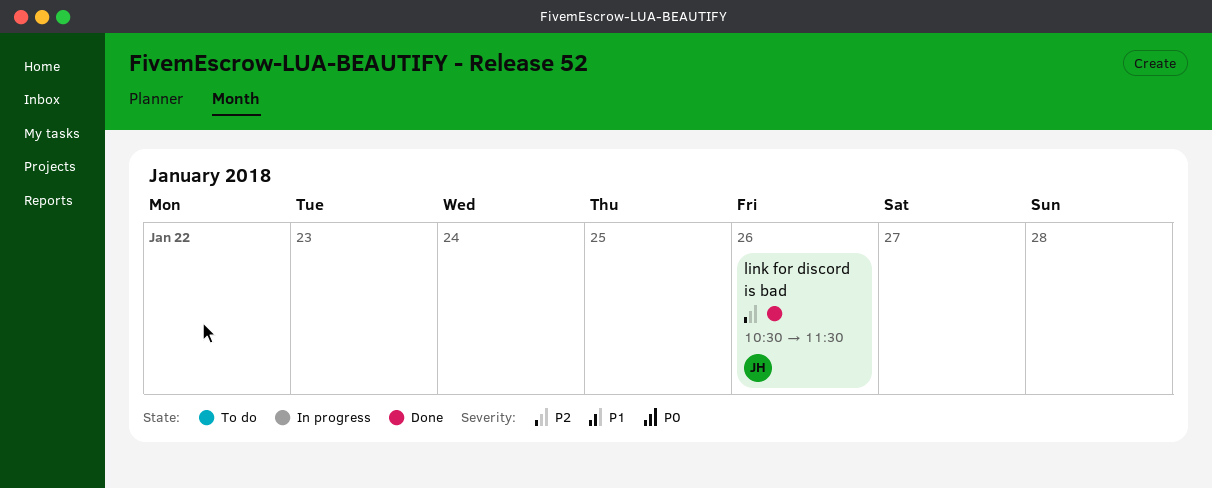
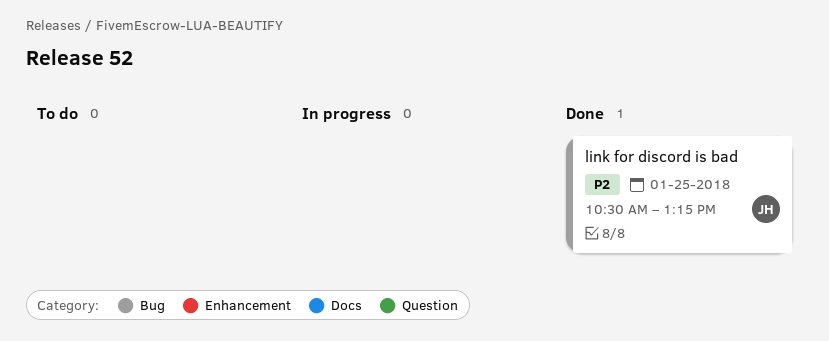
link for discord is bad, day: Jan 26 -> Jan 25
link for discord is bad, ends: 11:30 -> 13:15

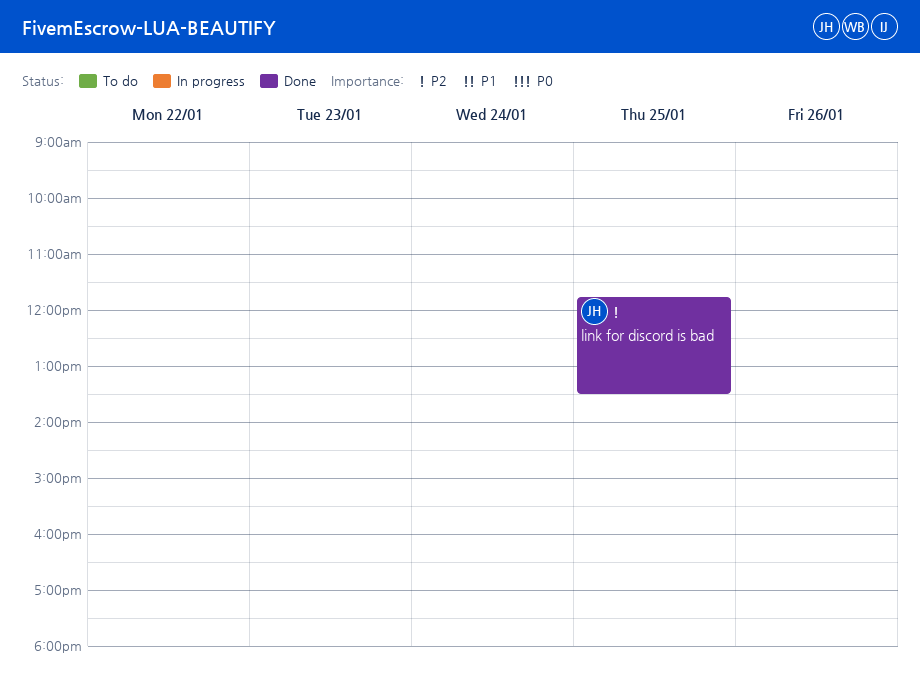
link for discord is bad, begins: 10:30 -> 11:45
link for discord is bad, ends: 13:15 -> 13:30

